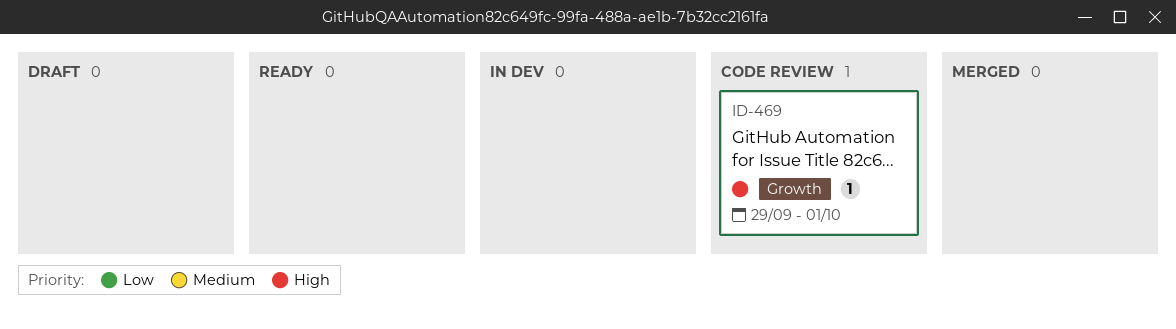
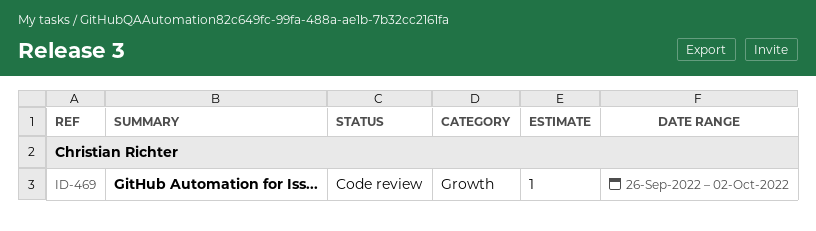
ID-469, start: Sep 29 -> Sep 26
ID-469, due: Oct 1 -> Oct 2

